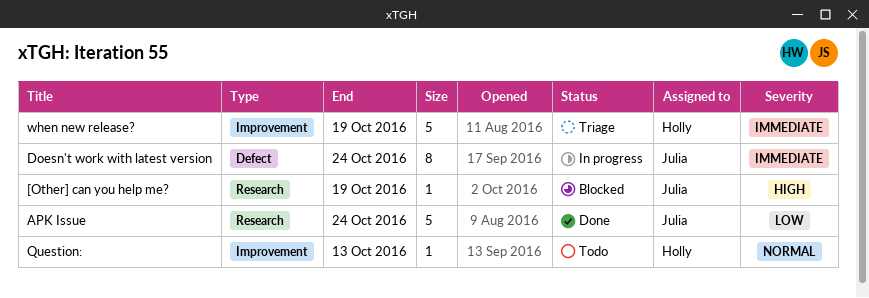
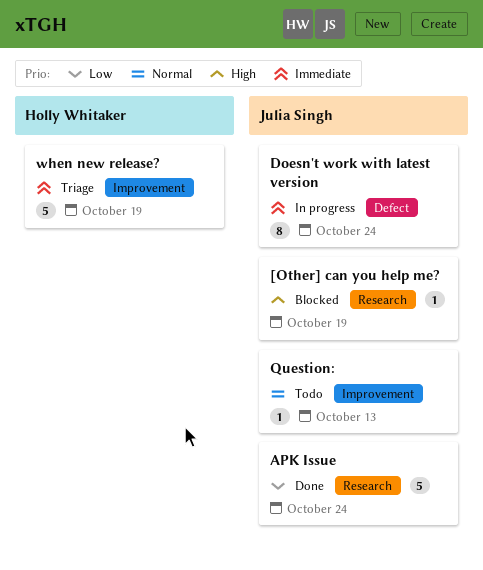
Question:, owner: Holly Whitaker -> Julia Singh

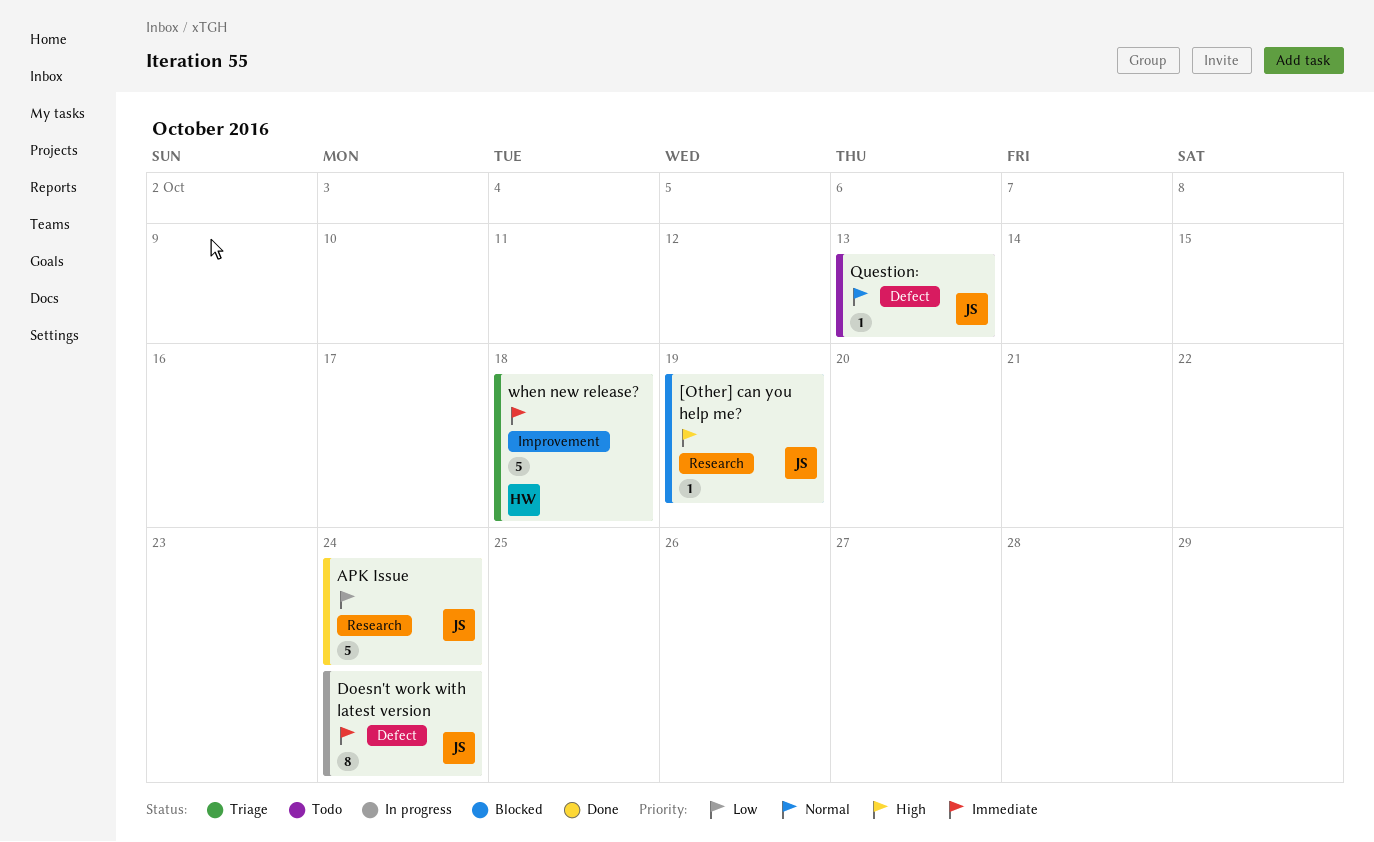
Question:, label: Improvement -> Defect
when new release?, due: Oct 19 -> Oct 18

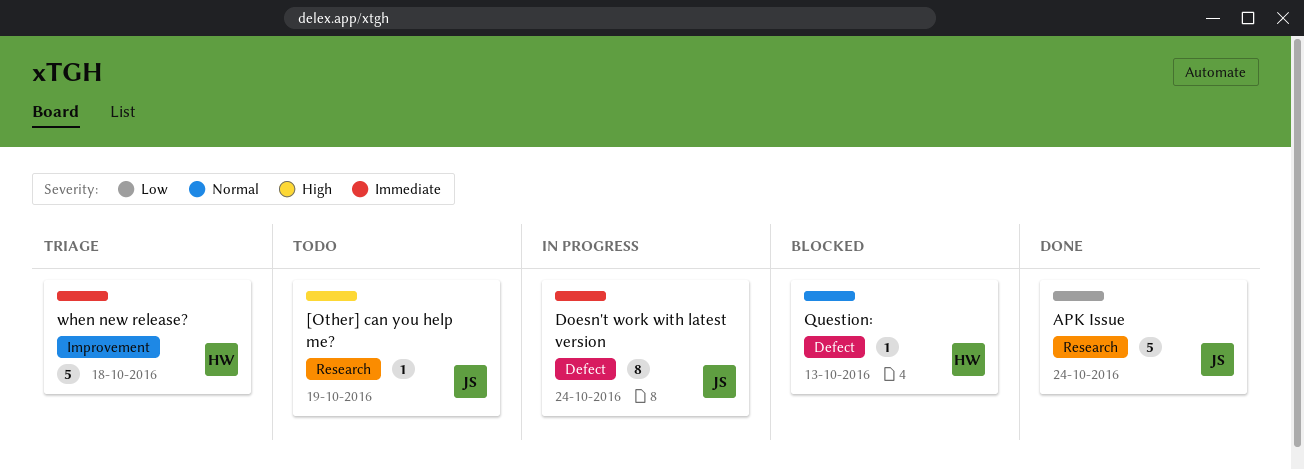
[Other] can you help me?, status: Blocked -> Todo
Question:, status: Todo -> Blocked
Question:, owner: JS -> HW

